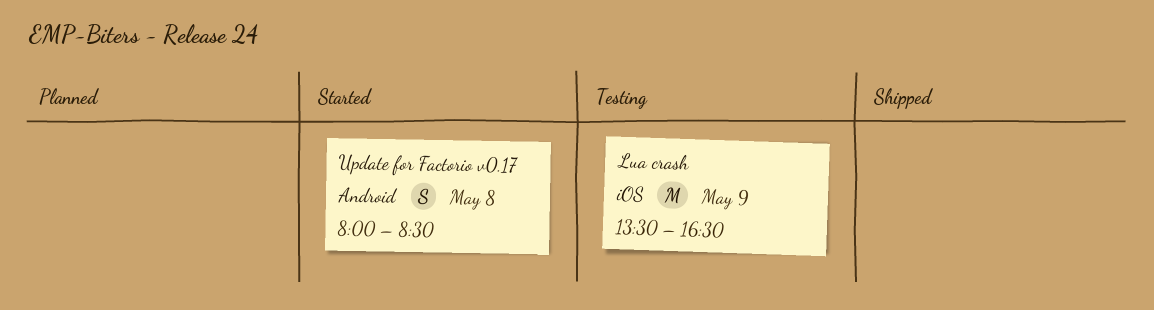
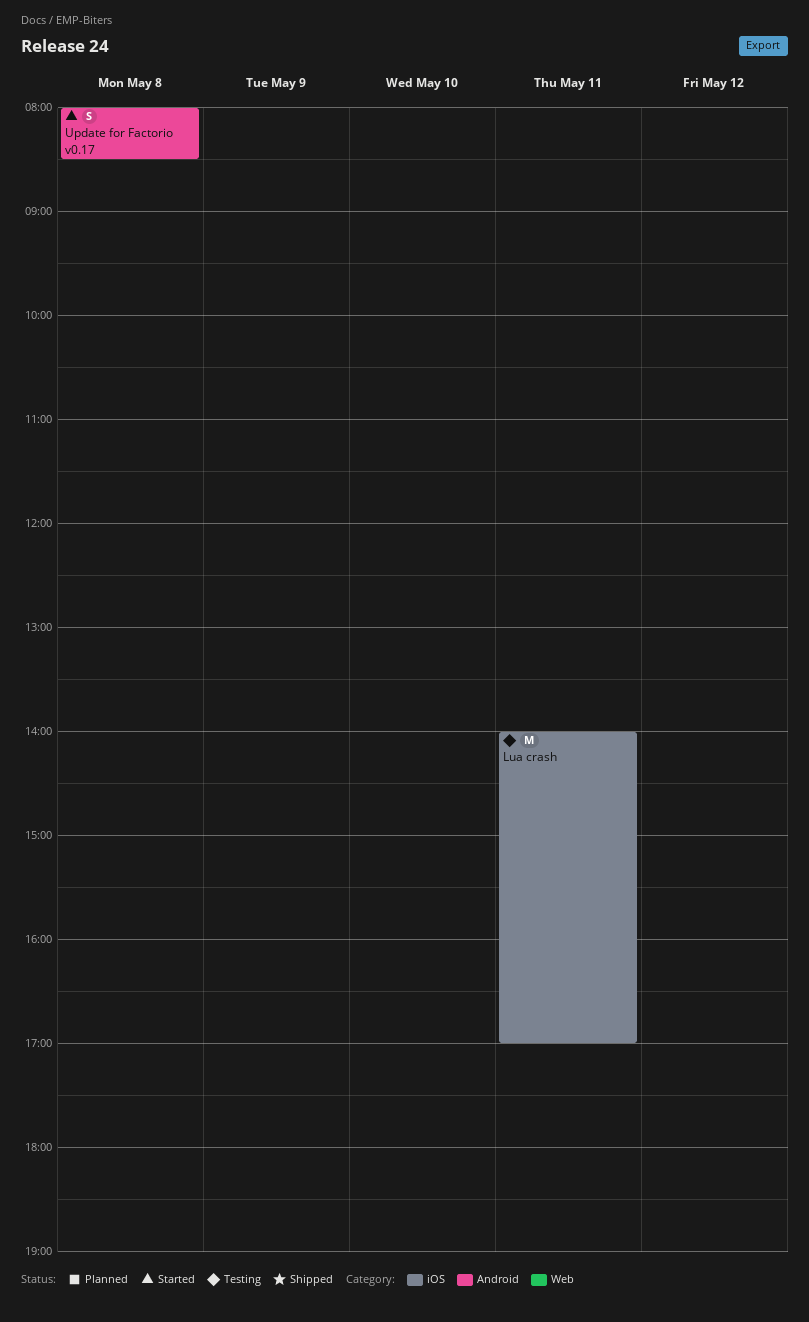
Lua crash, day: May 9 -> May 11
Lua crash, begins: 13:30 -> 14:00
Lua crash, ends: 16:30 -> 17:00

